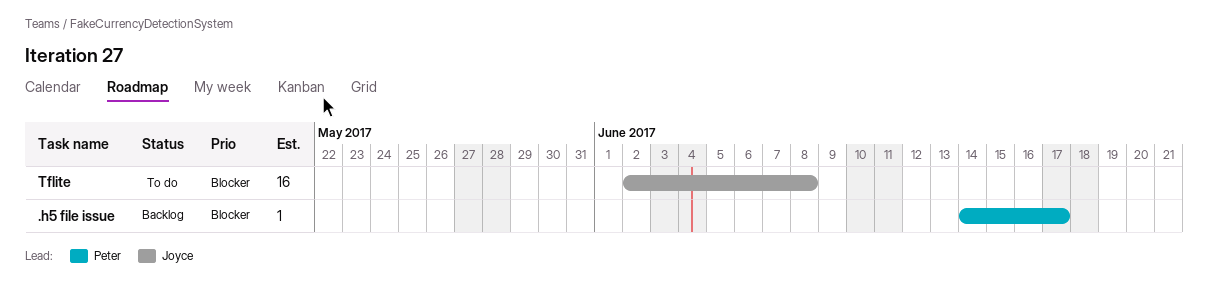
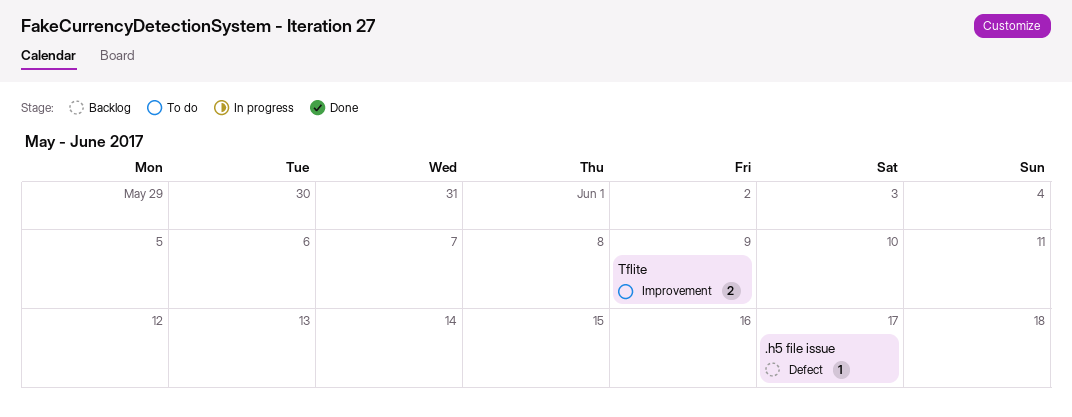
Tflite, estimate: 16 -> 2
Tflite, due: Jun 8 -> Jun 9

